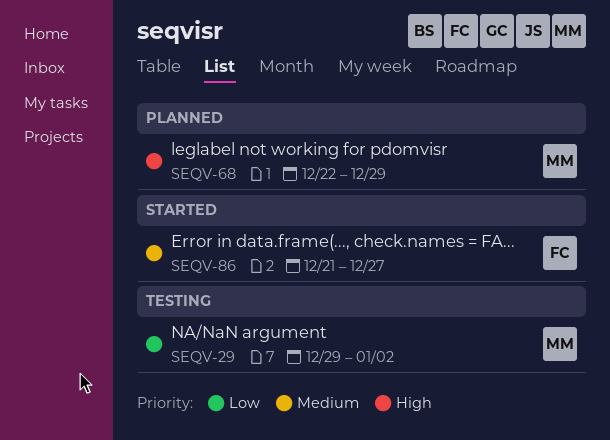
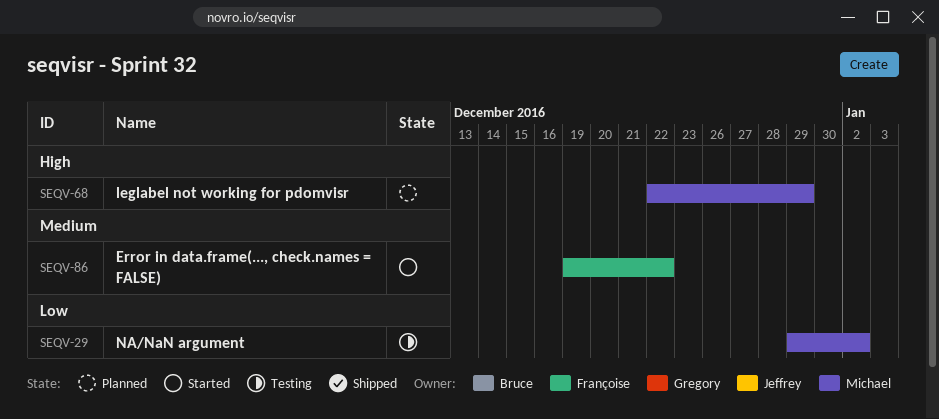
SEQV-86, start: Dec 21 -> Dec 19
SEQV-86, due: Dec 27 -> Dec 22

